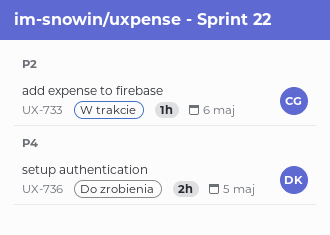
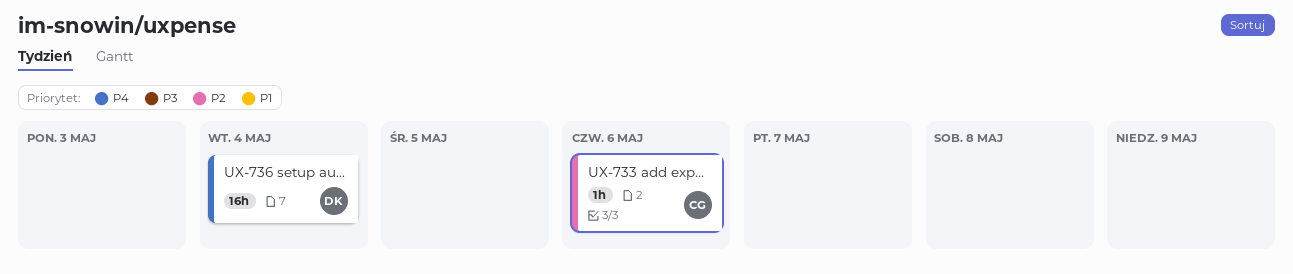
UX-736, estimate: 2h -> 16h
UX-736, due: May 5 -> May 4

